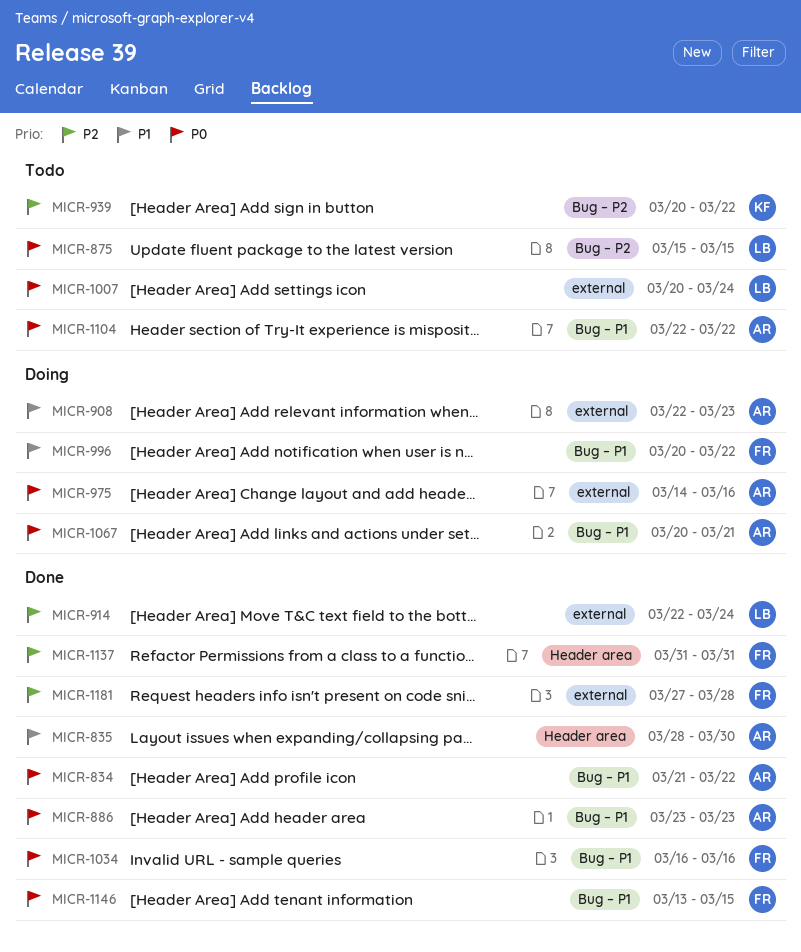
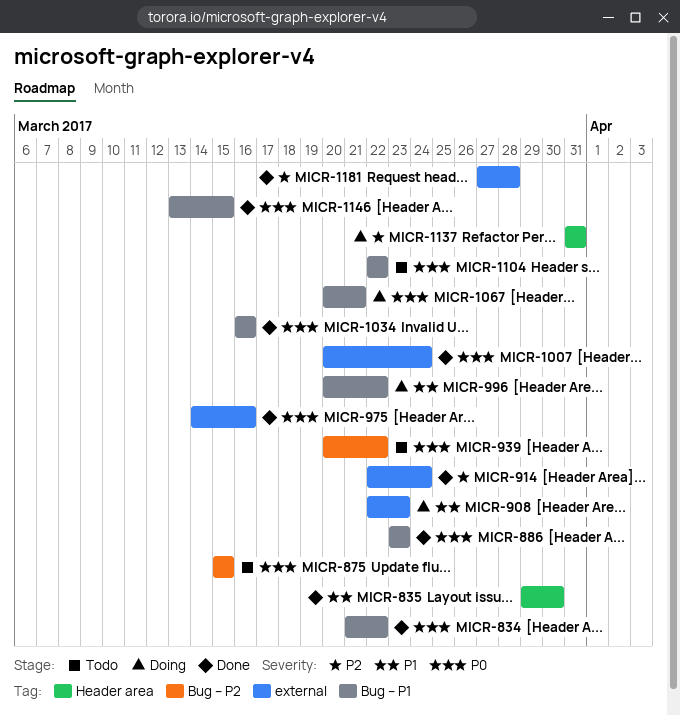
MICR-835, start: Mar 28 -> Mar 29
MICR-939, priority: P2 -> P0
MICR-975, status: Doing -> Done
MICR-1007, status: Todo -> Done
MICR-1137, status: Done -> Doing

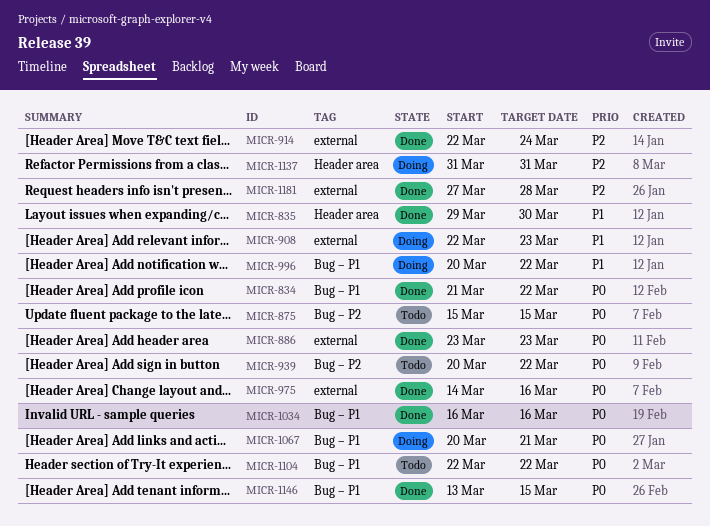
MICR-886, label: Bug – P1 -> external
MICR-1007: present -> none

